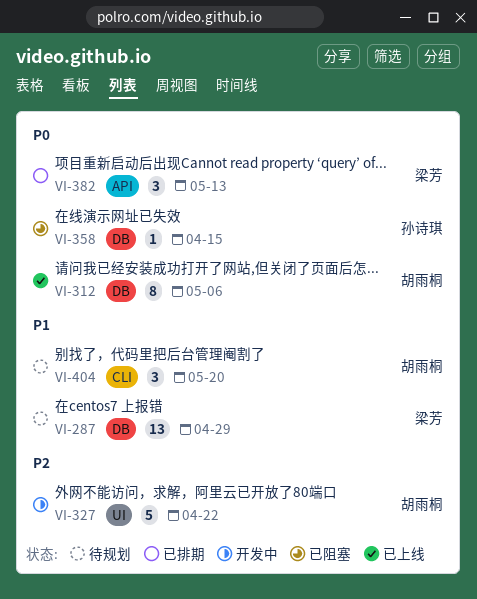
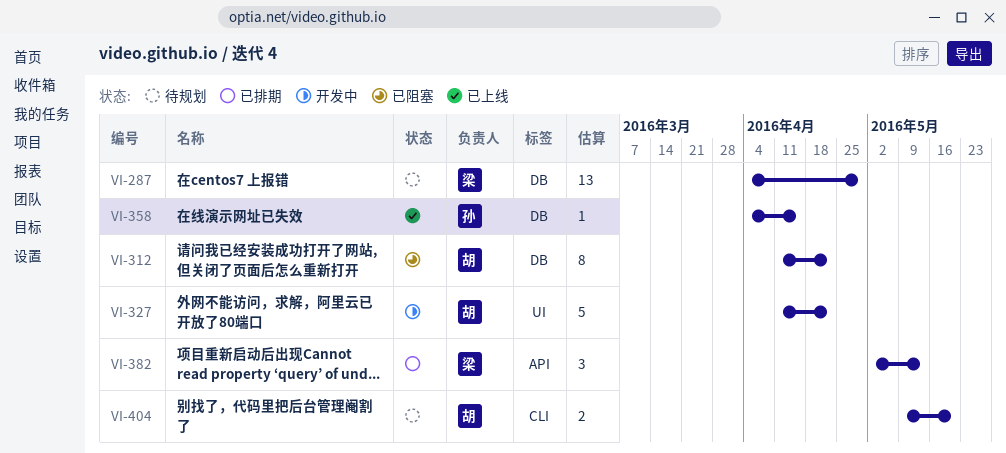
VI-312, status: 已上线 -> 已阻塞
VI-312, due: May 6 -> Apr 22
VI-358, status: 已阻塞 -> 已上线
VI-404, estimate: 3 -> 2

